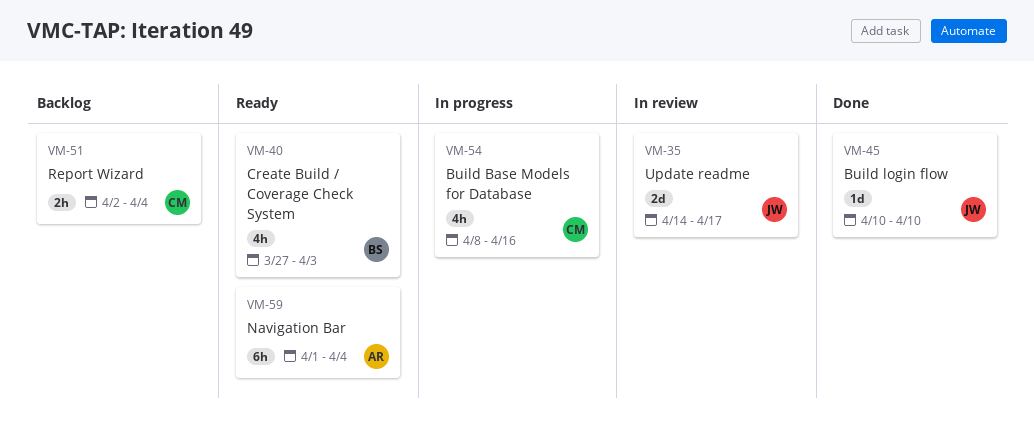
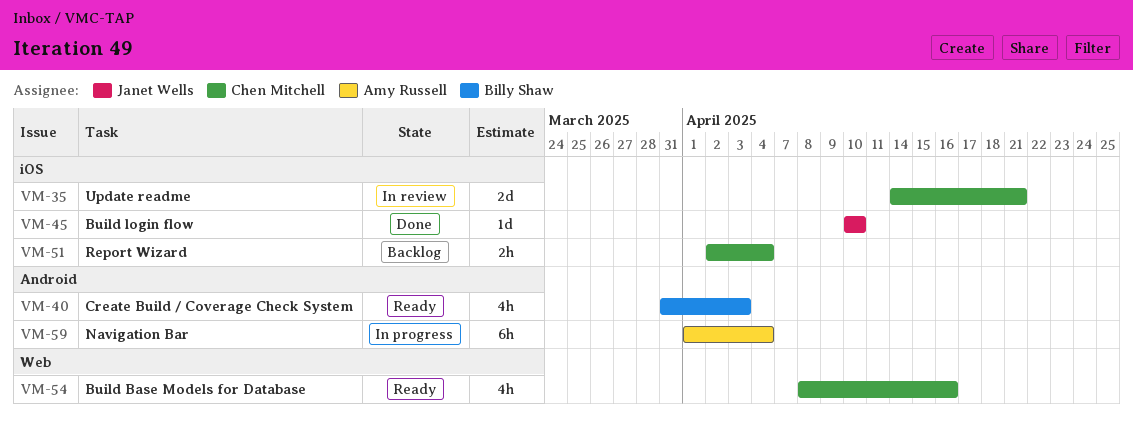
VM-35, owner: Janet Wells -> Chen Mitchell
VM-35, due: Apr 17 -> Apr 21
VM-40, start: Mar 27 -> Mar 31
VM-54, status: In progress -> Ready
VM-59, status: Ready -> In progress

